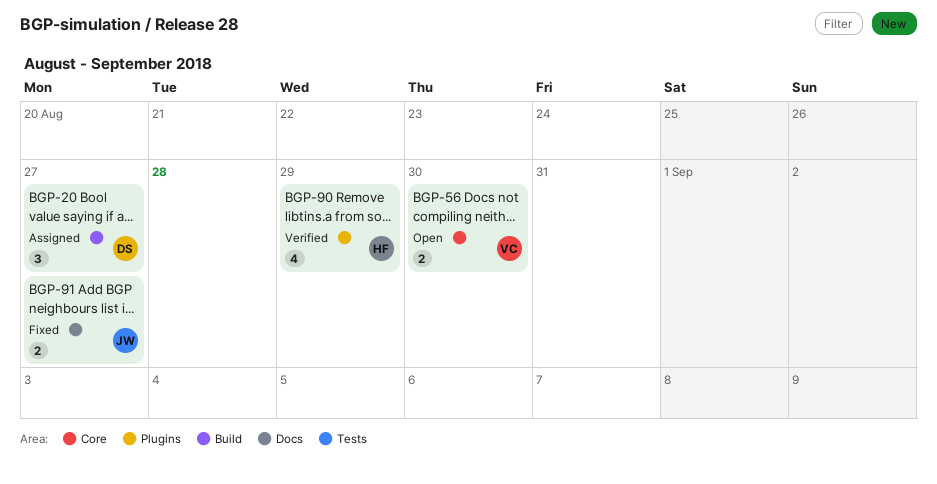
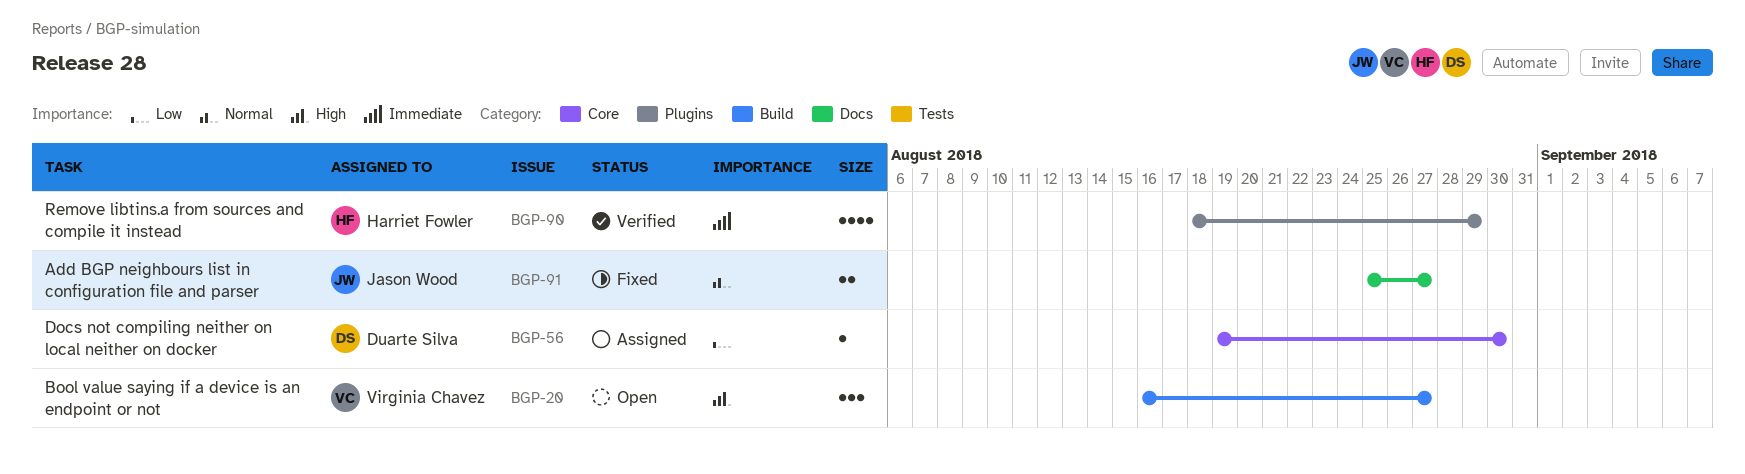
BGP-20, status: Assigned -> Open
BGP-20, owner: Duarte Silva -> Virginia Chavez
BGP-56, status: Open -> Assigned
BGP-56, owner: Virginia Chavez -> Duarte Silva
BGP-56, estimate: 2 -> 1

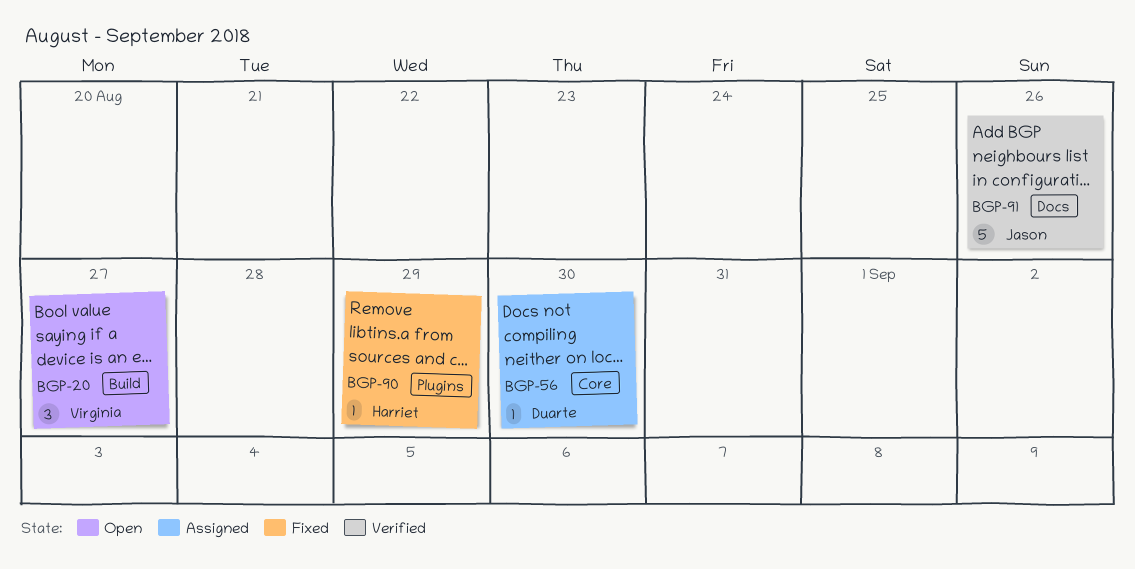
BGP-90, status: Verified -> Fixed
BGP-90, estimate: 4 -> 1
BGP-91, status: Fixed -> Verified
BGP-91, estimate: 2 -> 5
BGP-91, due: Aug 27 -> Aug 26

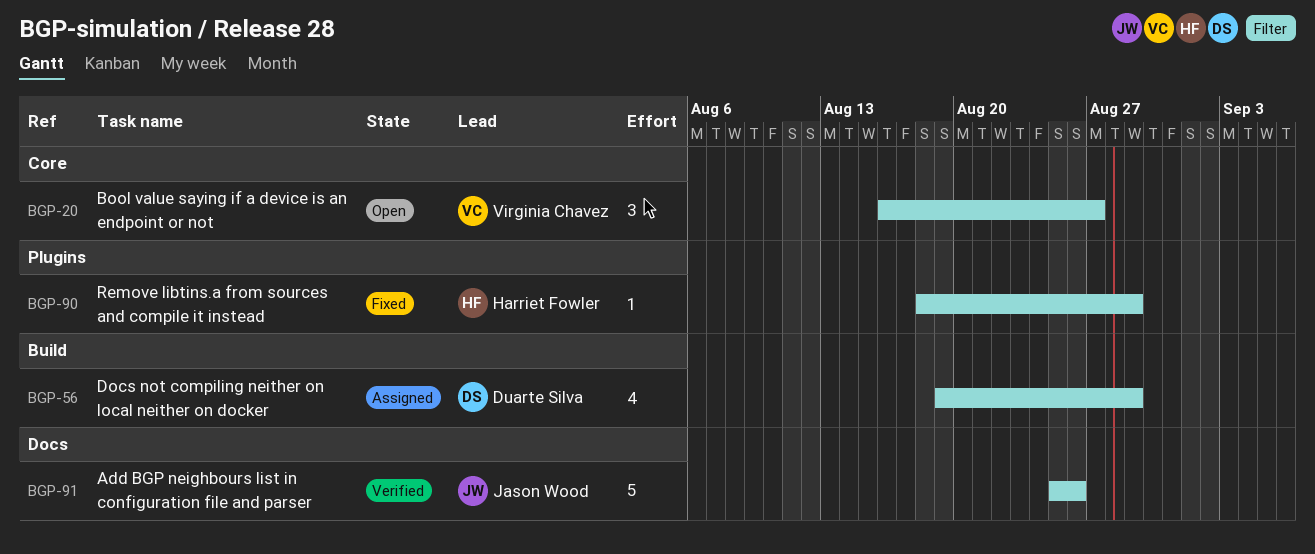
BGP-20, label: Build -> Core
BGP-56, label: Core -> Build
BGP-56, estimate: 1 -> 4
BGP-56, due: Aug 30 -> Aug 29

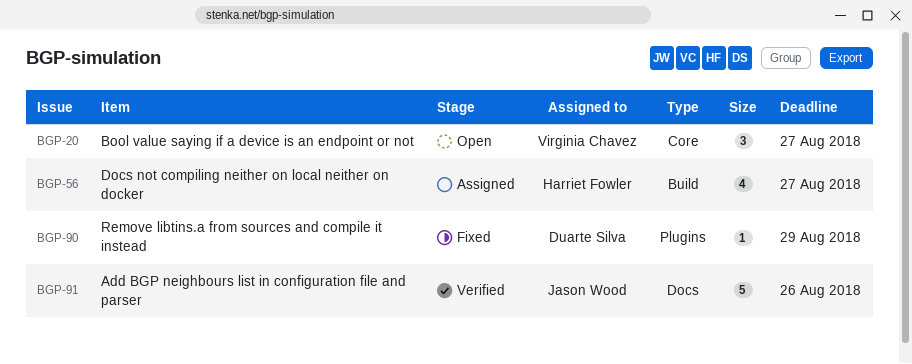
BGP-56, owner: Duarte Silva -> Harriet Fowler
BGP-56, due: Aug 29 -> Aug 27
BGP-90, owner: Harriet Fowler -> Duarte Silva

